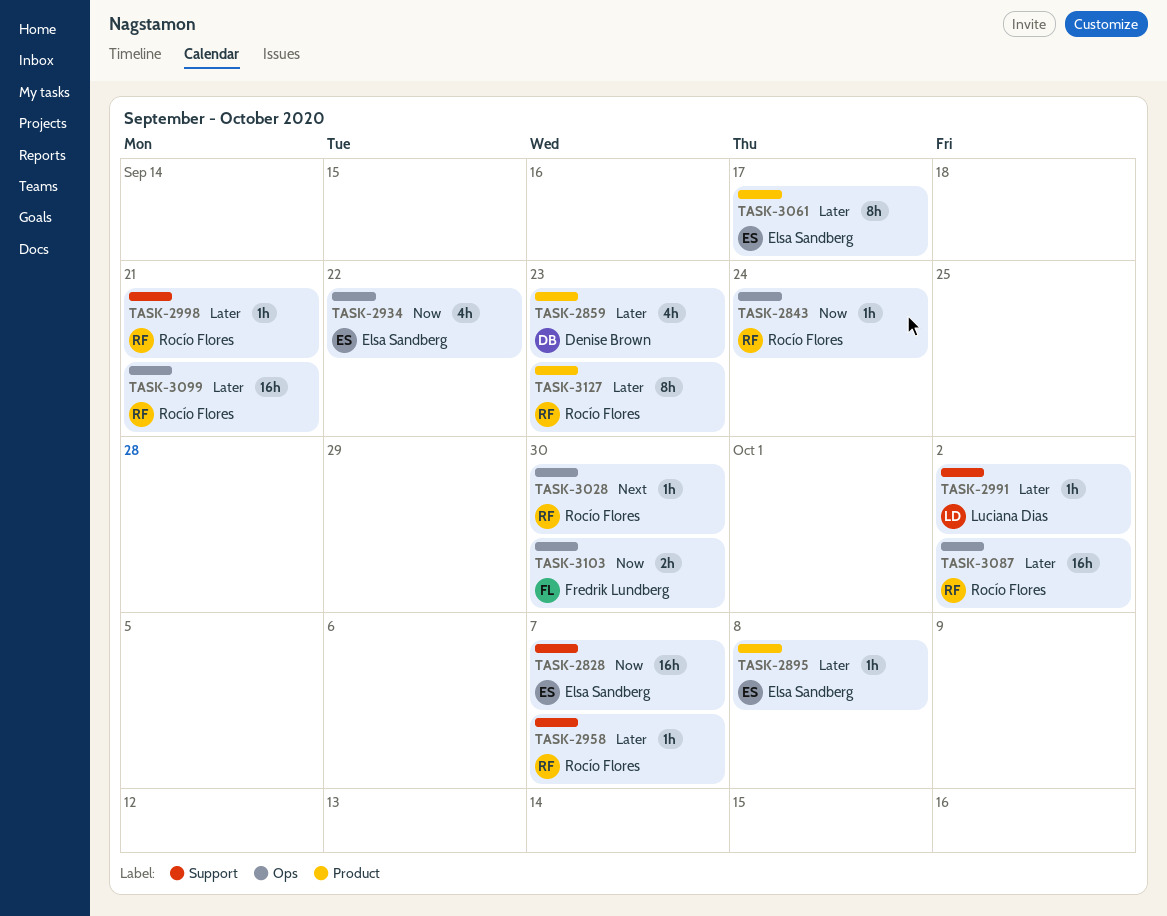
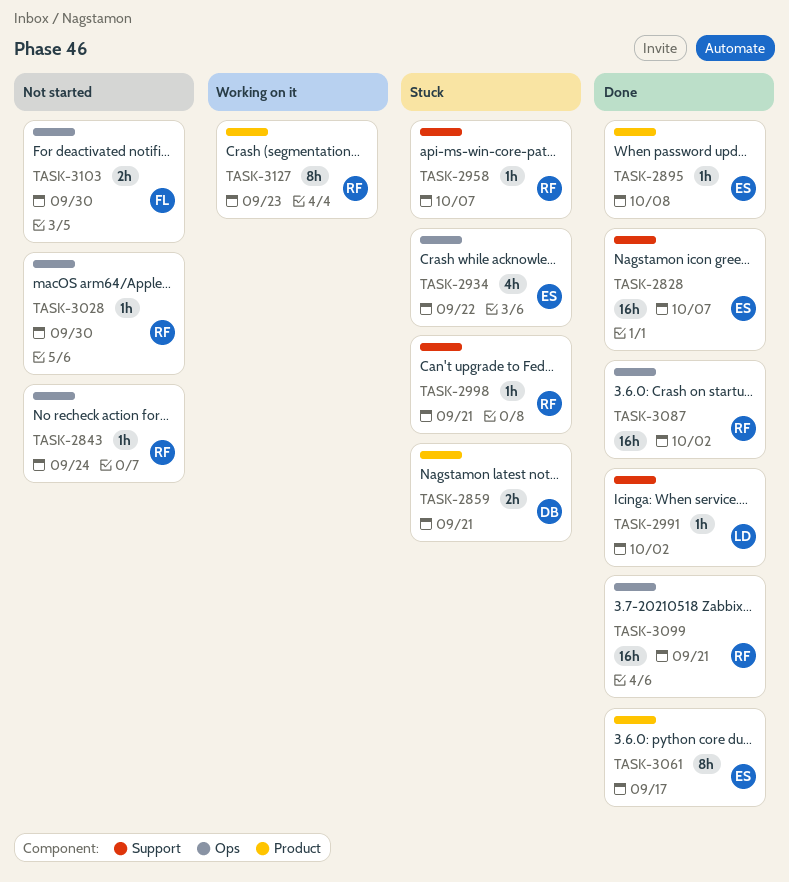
TASK-2859, estimate: 4h -> 2h
TASK-2859, due: Sep 23 -> Sep 21

